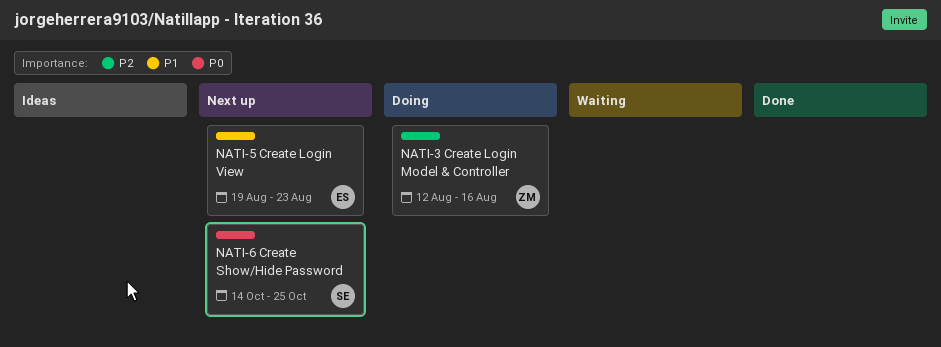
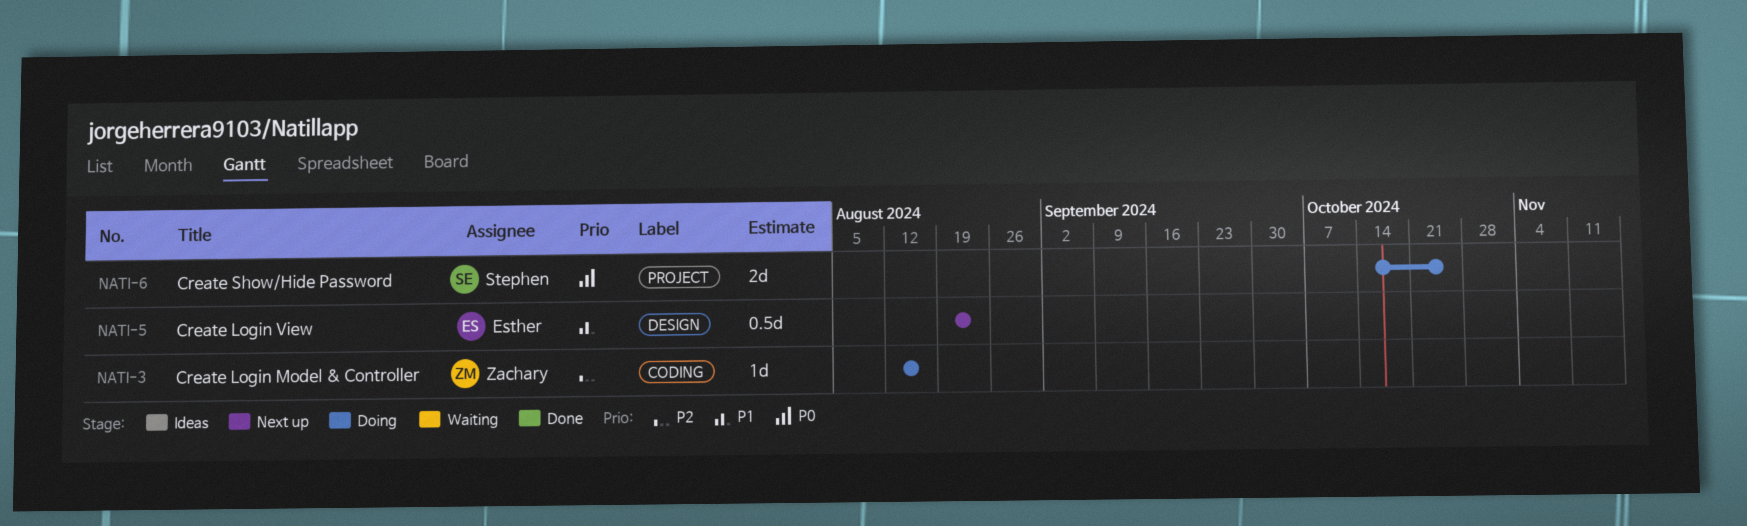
NATI-6, status: Next up -> Doing

